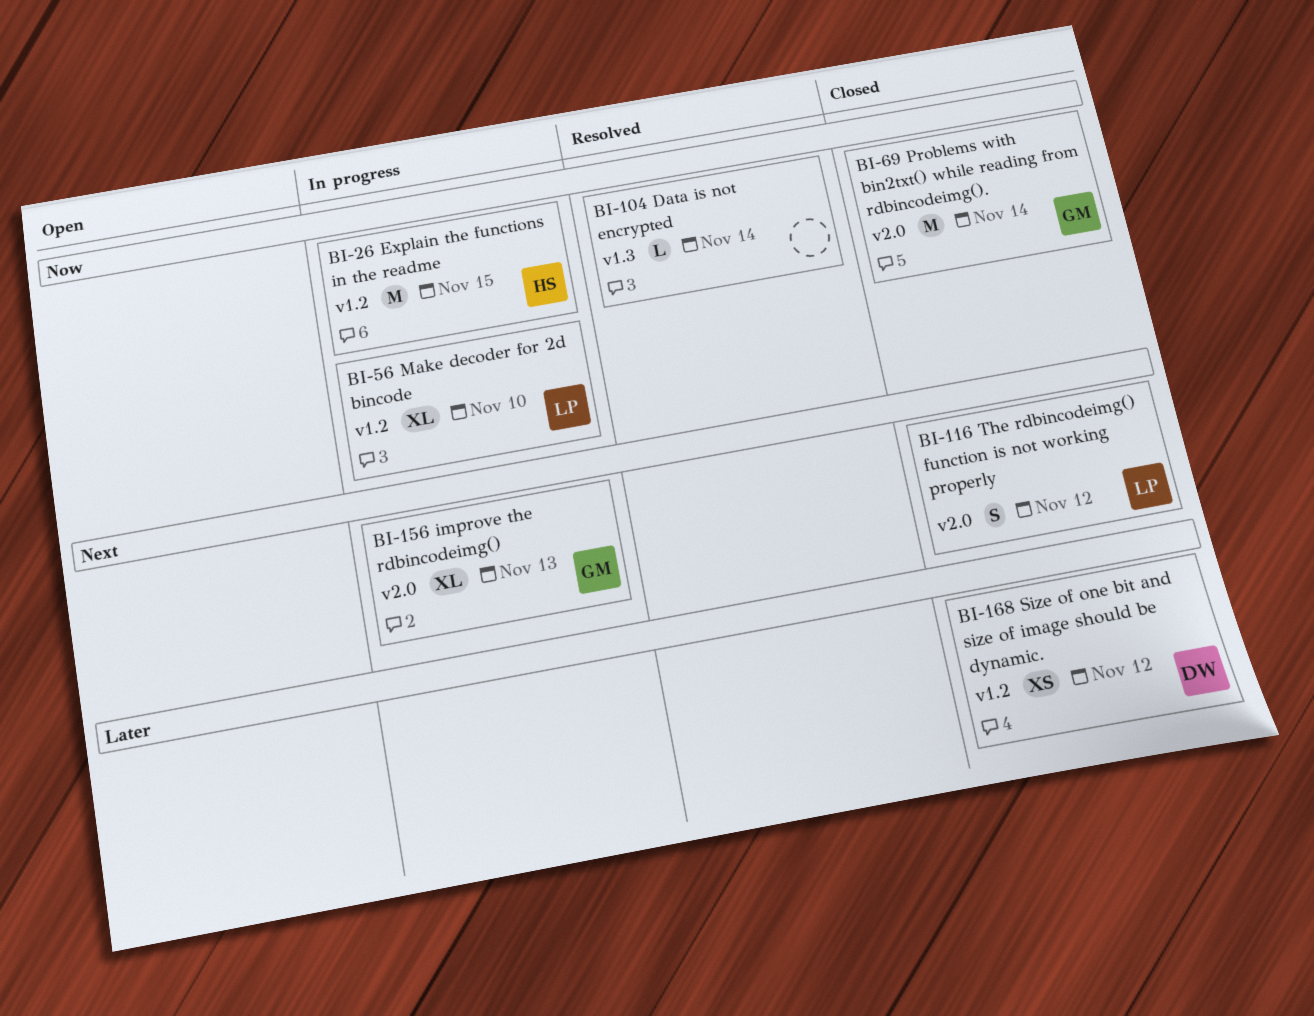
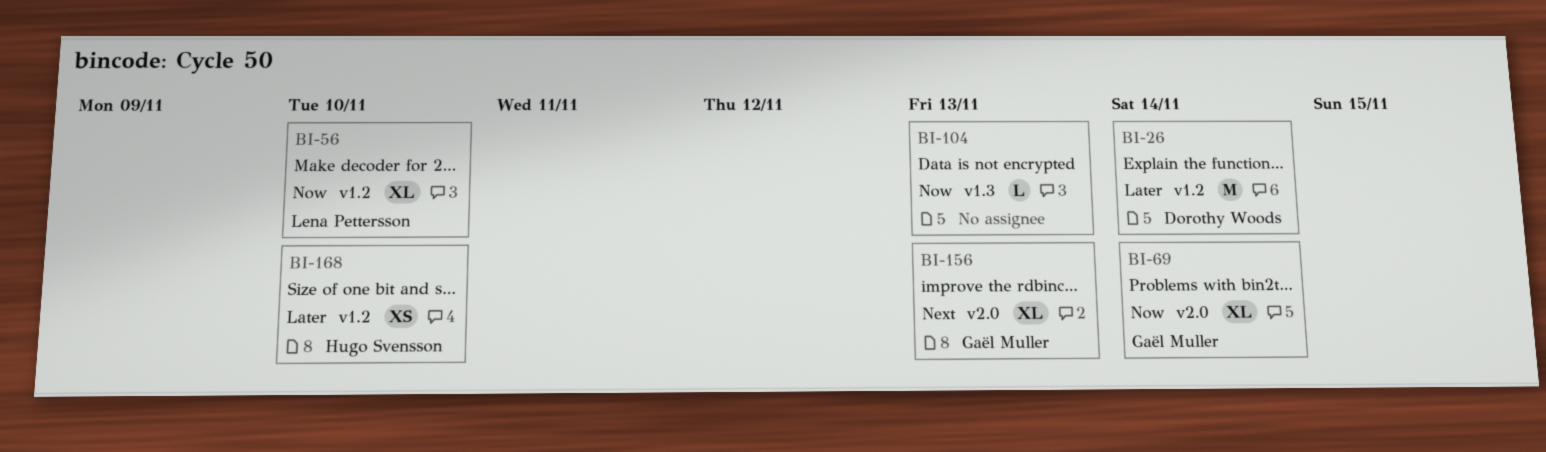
BI-26, owner: Hugo Svensson -> Dorothy Woods
BI-26, priority: Now -> Later
BI-26, due: Nov 15 -> Nov 14
BI-69, estimate: M -> XL
BI-104, due: Nov 14 -> Nov 13
BI-116: present -> none
BI-168, owner: Dorothy Woods -> Hugo Svensson
BI-168, due: Nov 12 -> Nov 10

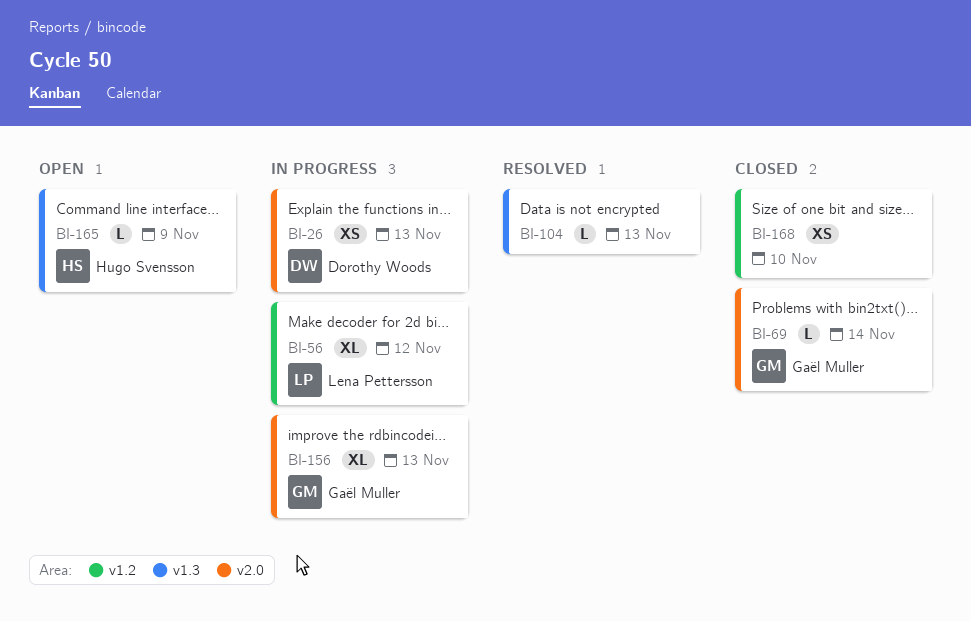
BI-26, label: v1.2 -> v2.0
BI-26, estimate: M -> XS
BI-26, due: Nov 14 -> Nov 13
BI-56, due: Nov 10 -> Nov 12
BI-69, estimate: XL -> L
BI-165: none -> present
BI-168, owner: Hugo Svensson -> none

